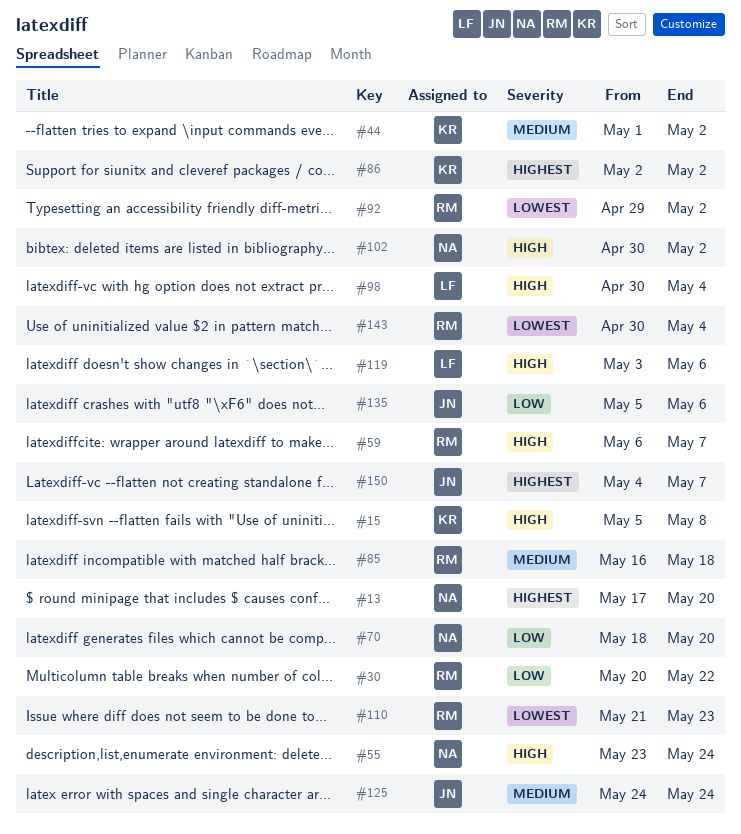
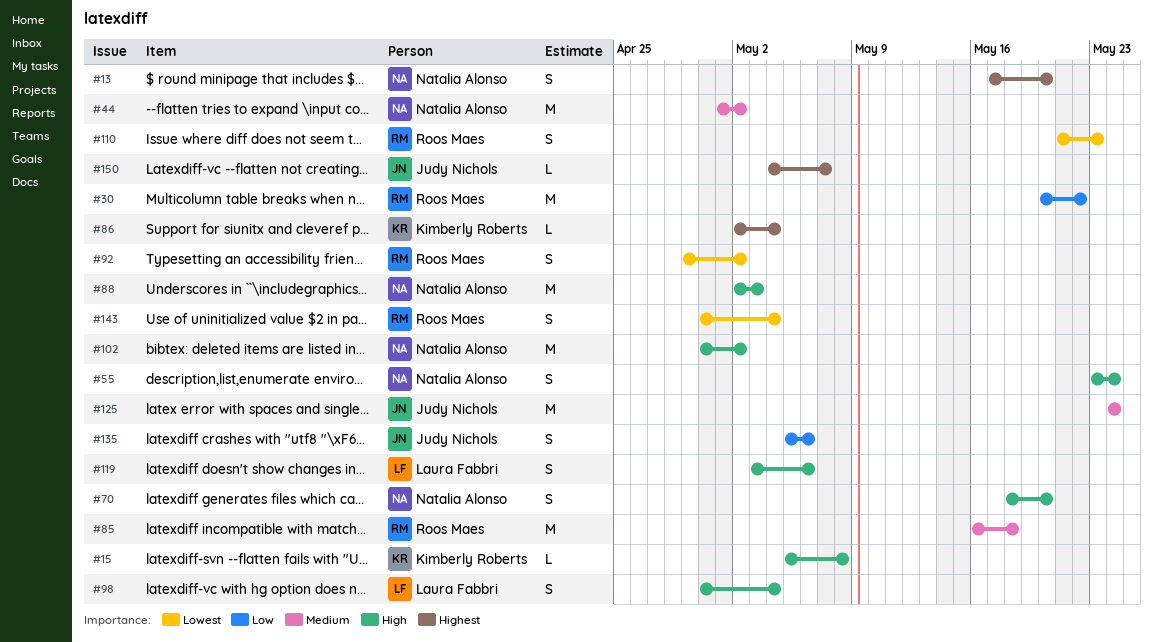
#44, owner: Kimberly Roberts -> Natalia Alonso
#59: present -> none
#70, priority: Low -> High
#86, due: May 2 -> May 4
#88: none -> present

